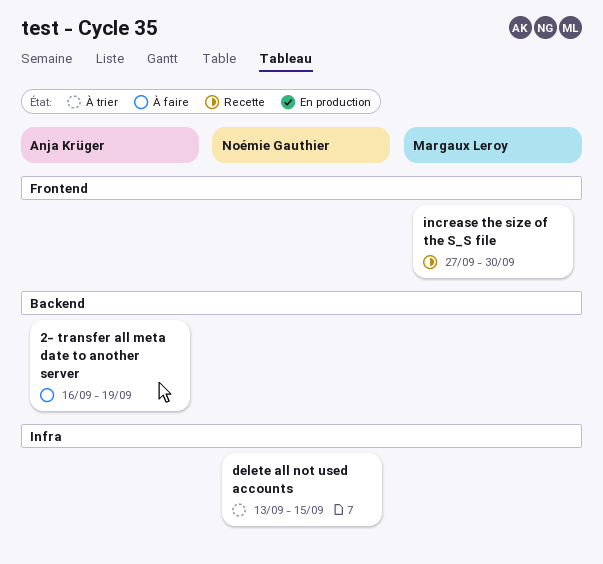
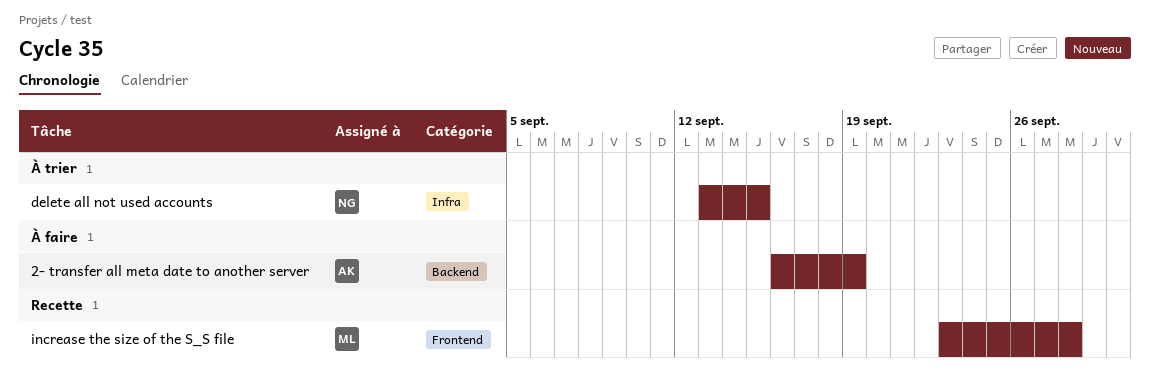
increase the size of the S_S file, start: Sep 27 -> Sep 23
increase the size of the S_S file, due: Sep 30 -> Sep 28

